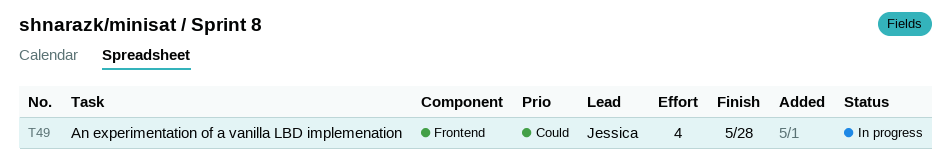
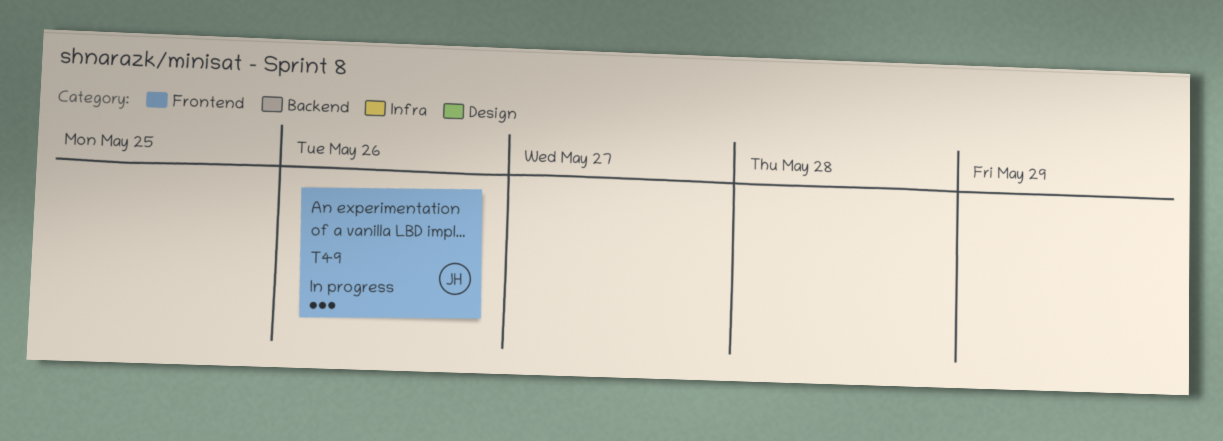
T49, estimate: 4 -> 3
T49, due: May 28 -> May 26

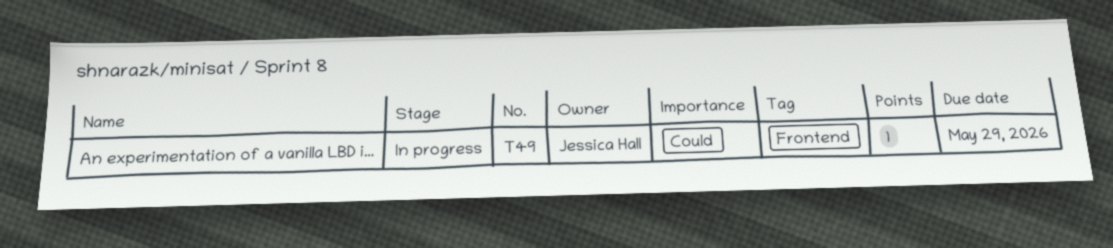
T49, estimate: 3 -> 1
T49, due: May 26 -> May 29

